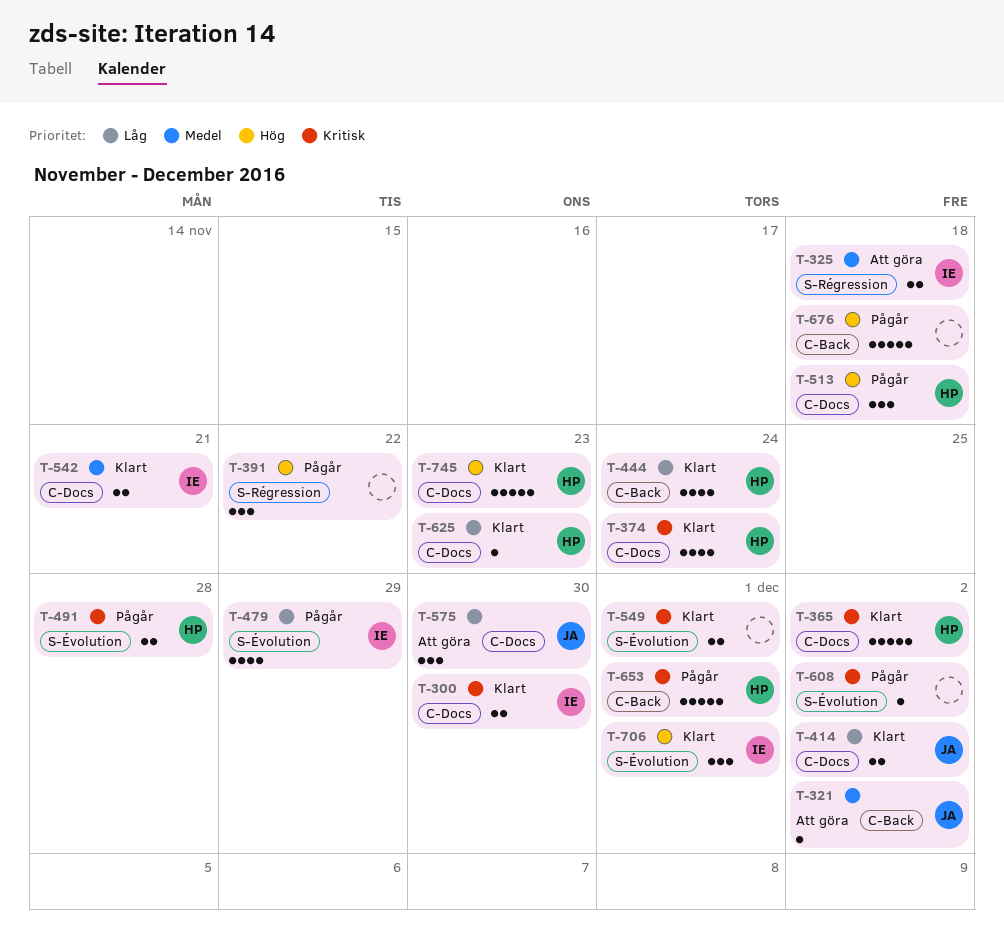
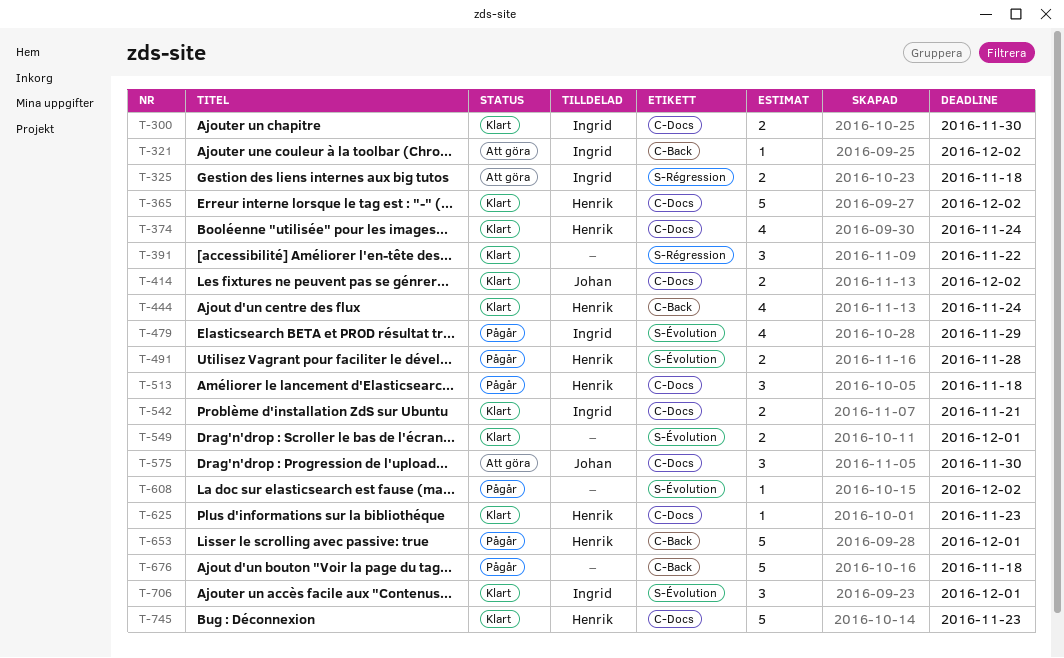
T-321, owner: Johan -> Ingrid
T-391, status: Pågår -> Klart

